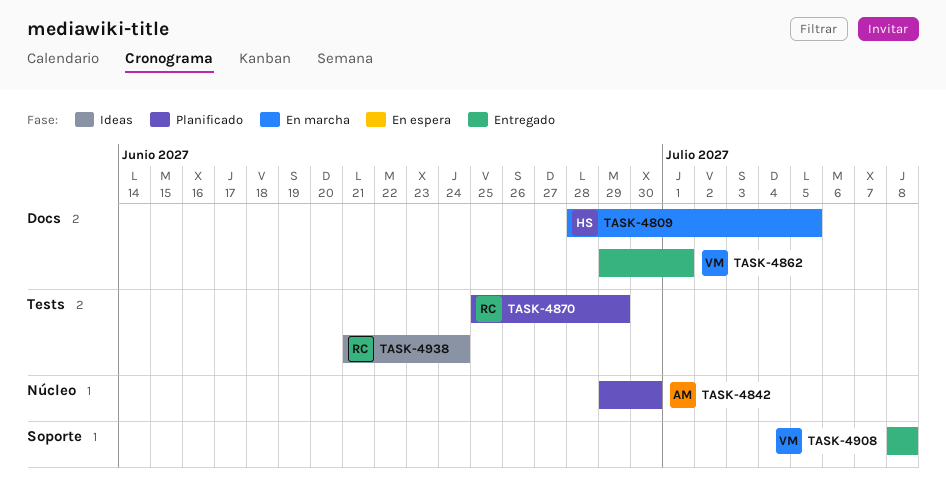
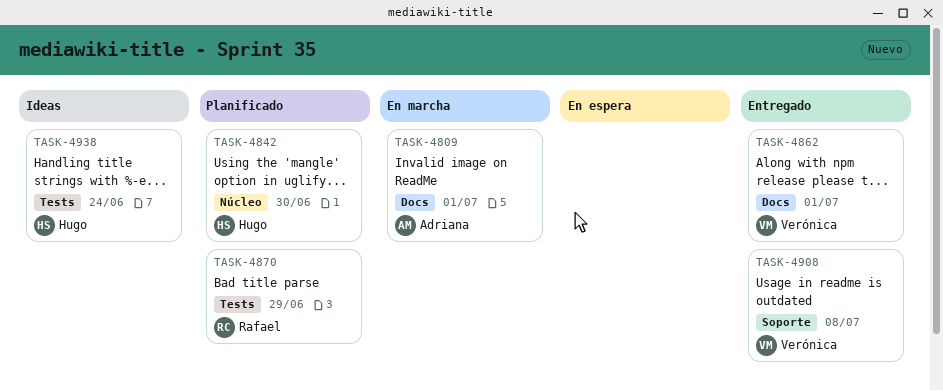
TASK-4809, owner: Hugo -> Adriana
TASK-4809, due: Jul 5 -> Jul 1
TASK-4842, owner: Adriana -> Hugo
TASK-4938, owner: Rafael -> Hugo

